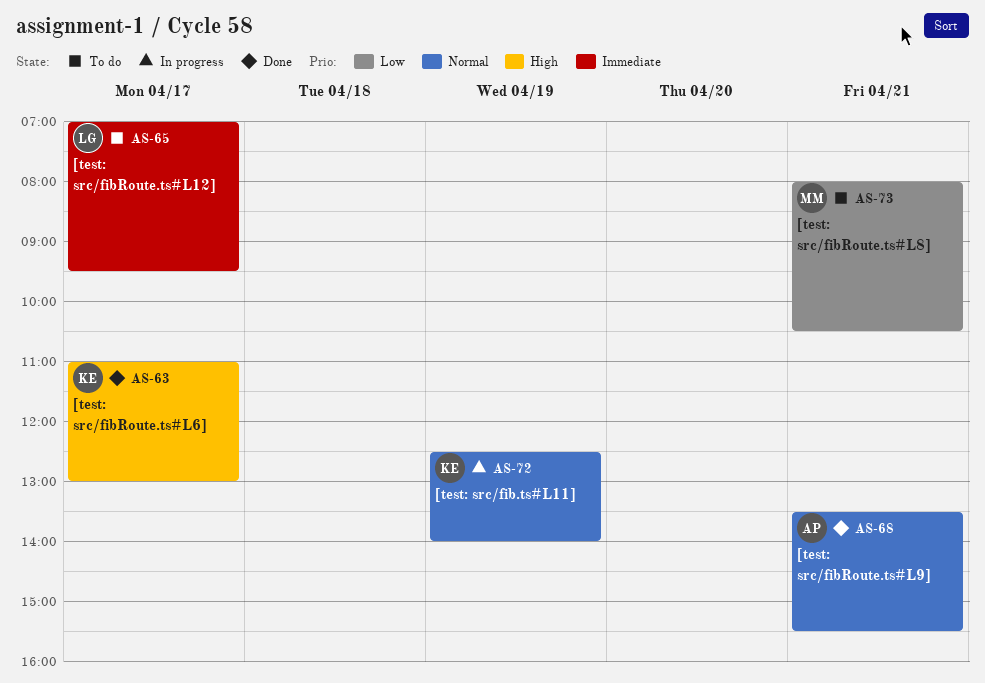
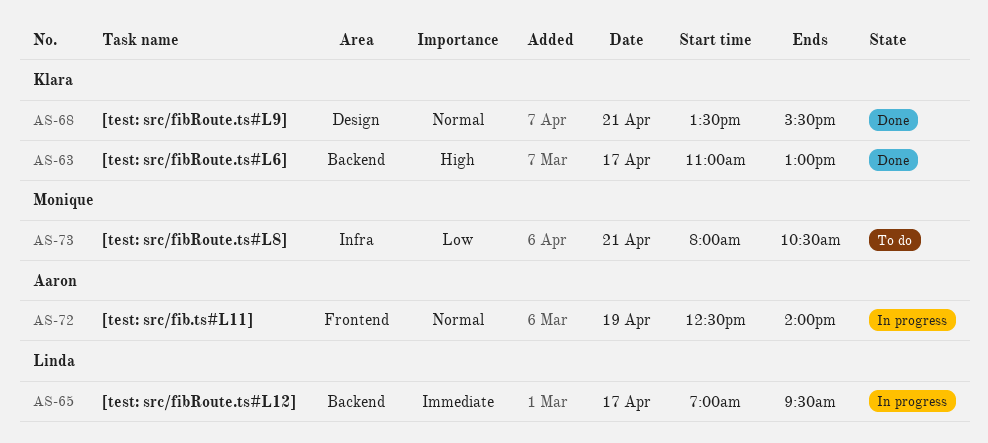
AS-65, status: To do -> In progress
AS-68, owner: Aaron -> Klara
AS-72, owner: Klara -> Aaron

